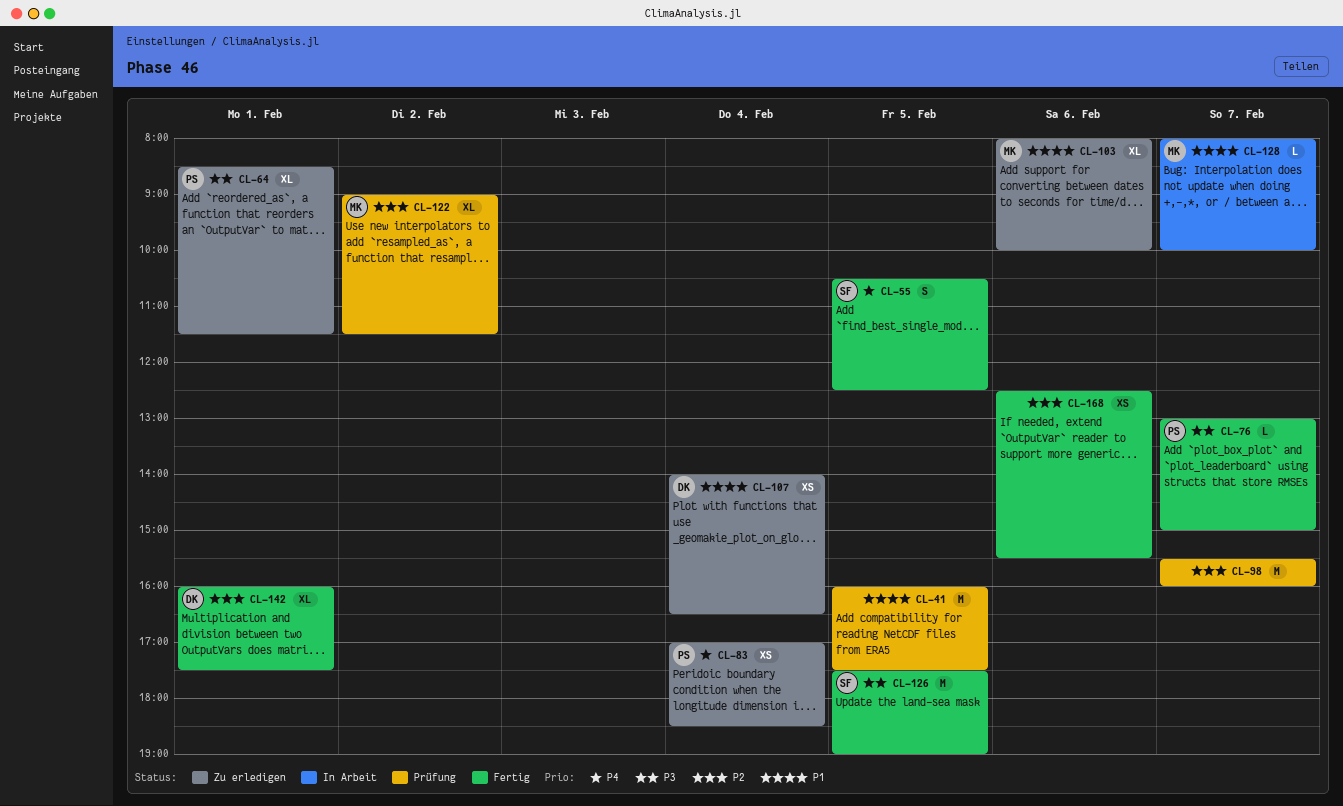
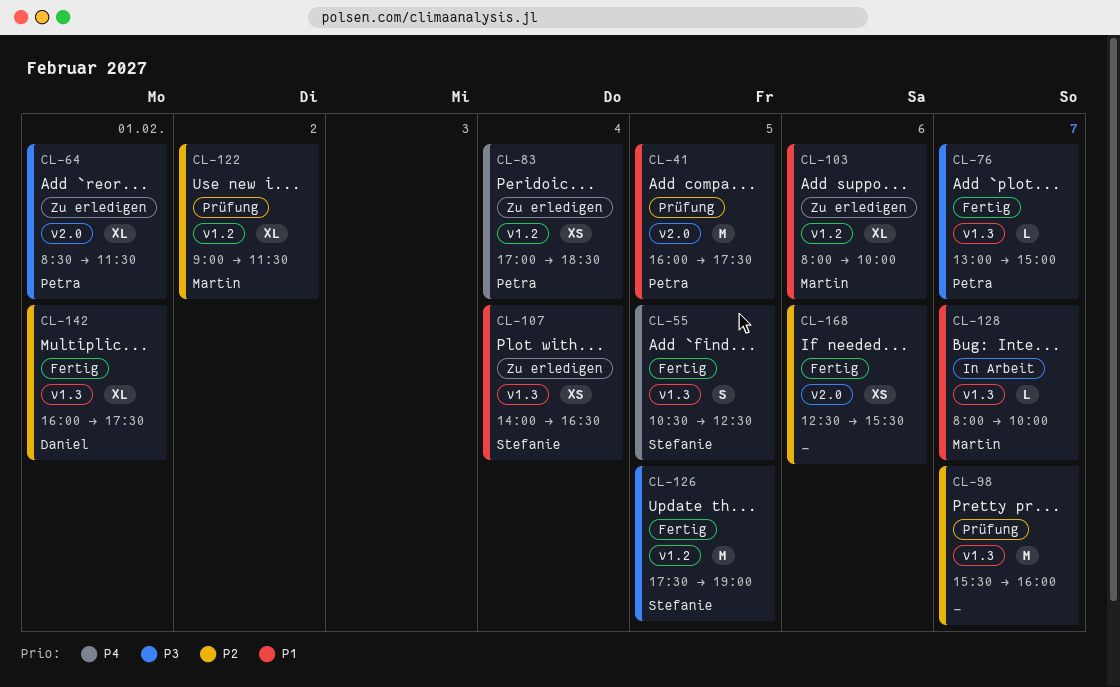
CL-41, owner: none -> Petra
CL-107, owner: Daniel -> Stefanie

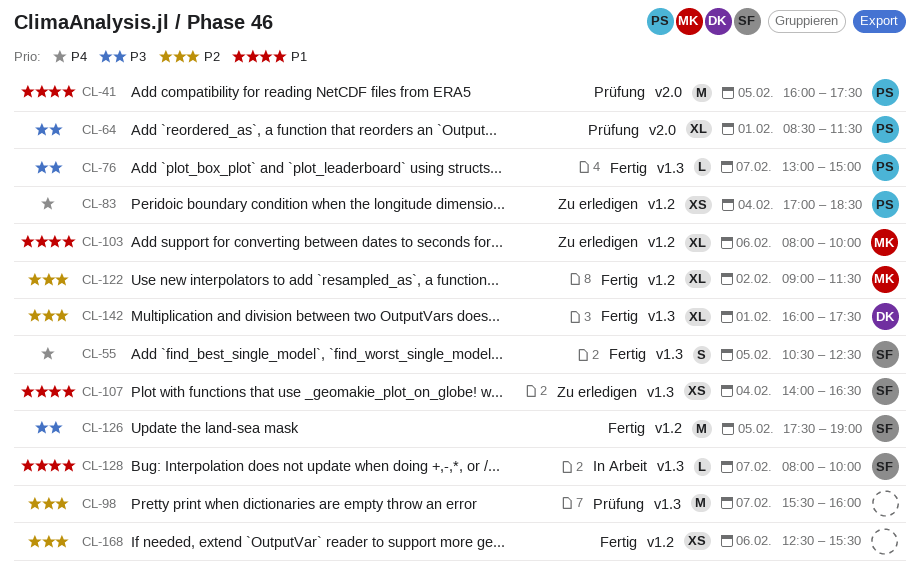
CL-64, status: Zu erledigen -> Prüfung
CL-122, status: Prüfung -> Fertig
CL-128, owner: Martin -> Stefanie
CL-168, label: v2.0 -> v1.2

